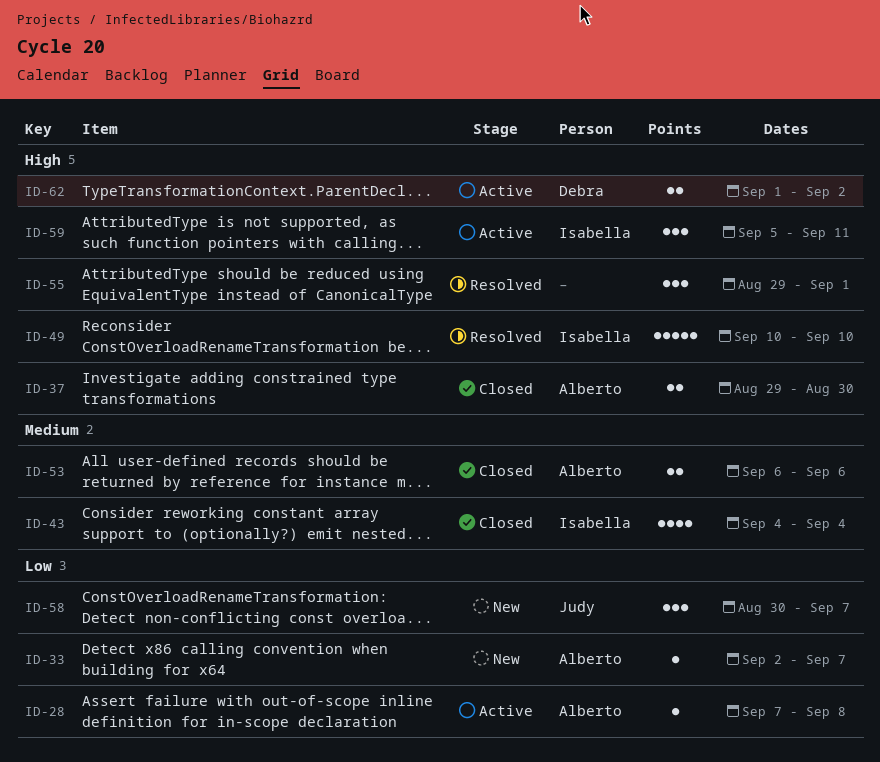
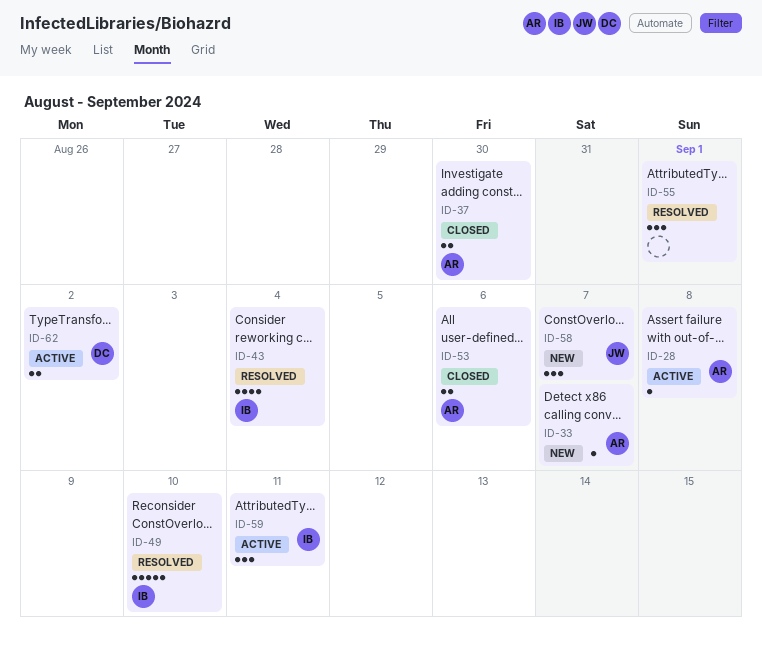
ID-43, status: Closed -> Resolved

